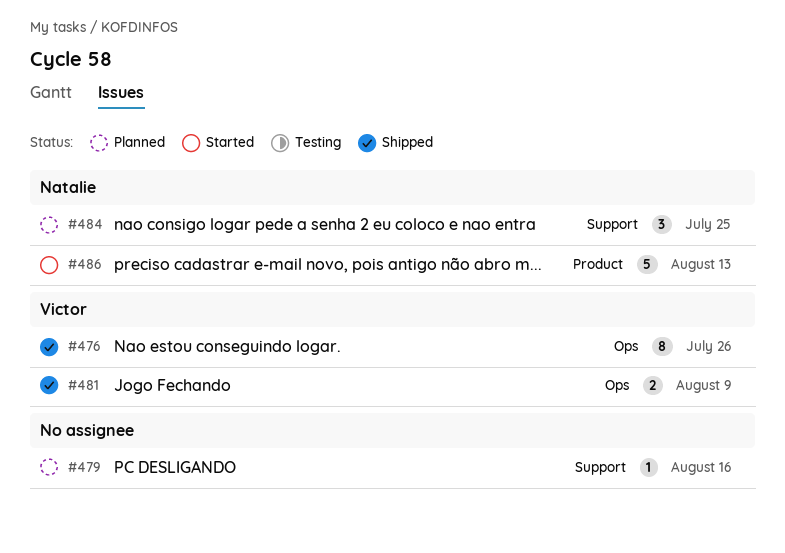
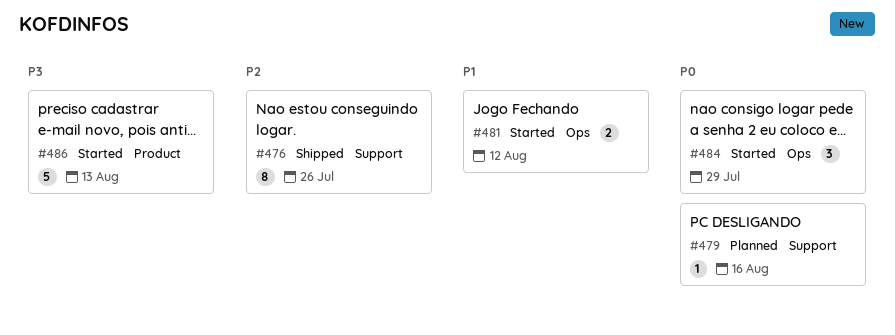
#476, label: Ops -> Support
#481, status: Shipped -> Started
#481, due: Aug 9 -> Aug 12
#484, status: Planned -> Started
#484, label: Support -> Ops
#484, due: Jul 25 -> Jul 29

